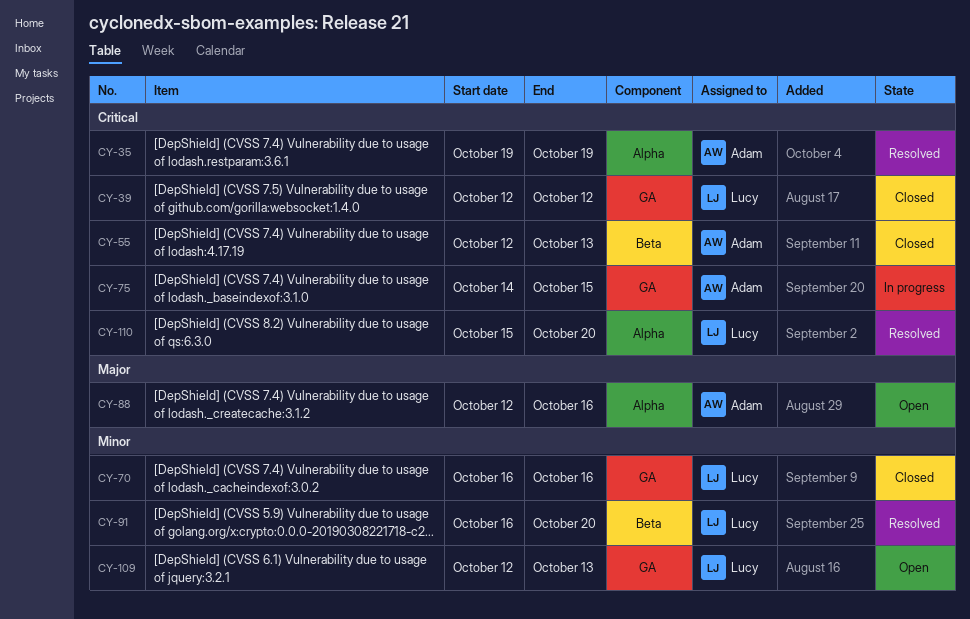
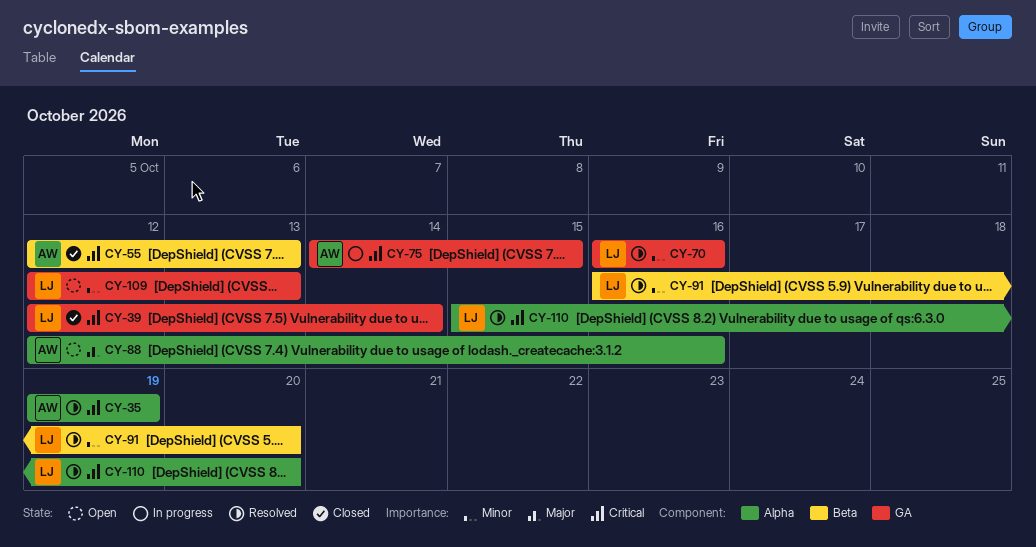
CY-39, due: Oct 12 -> Oct 14
CY-70, status: Closed -> Resolved

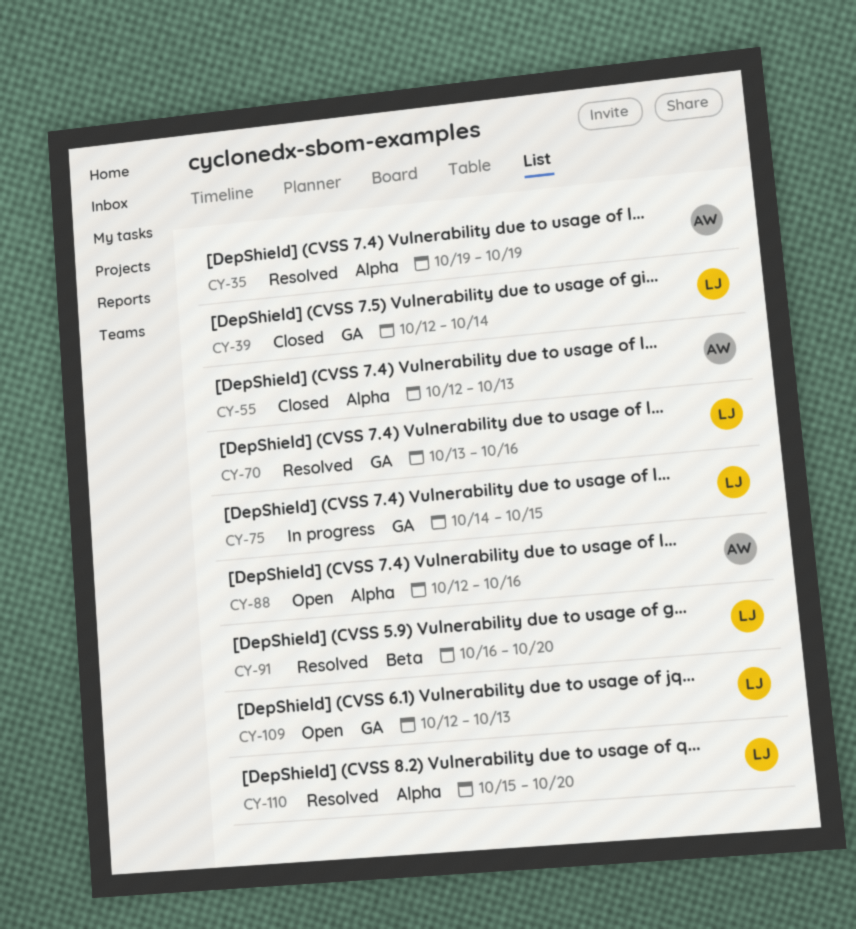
CY-55, label: Beta -> Alpha
CY-70, start: Oct 16 -> Oct 13
CY-75, owner: AW -> LJ

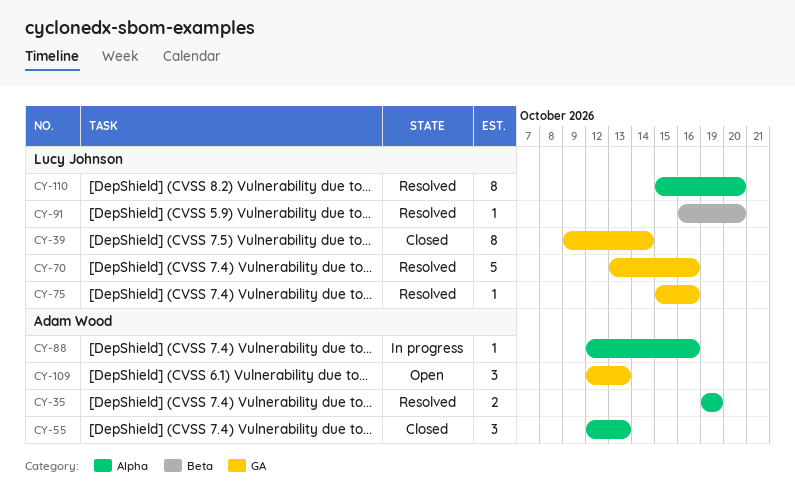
CY-39, start: Oct 12 -> Oct 9
CY-75, status: In progress -> Resolved
CY-75, start: Oct 14 -> Oct 15
CY-75, due: Oct 15 -> Oct 16
CY-88, status: Open -> In progress
CY-109, owner: Lucy Johnson -> Adam Wood

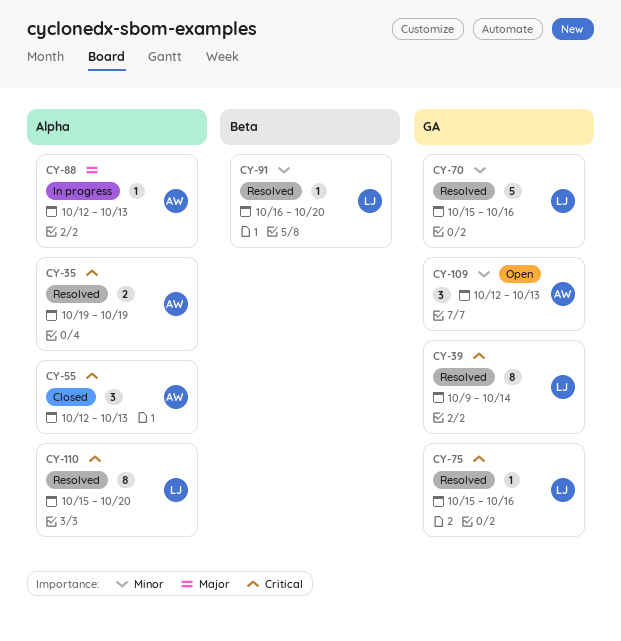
CY-39, status: Closed -> Resolved
CY-70, start: Oct 13 -> Oct 15
CY-88, due: Oct 16 -> Oct 13

